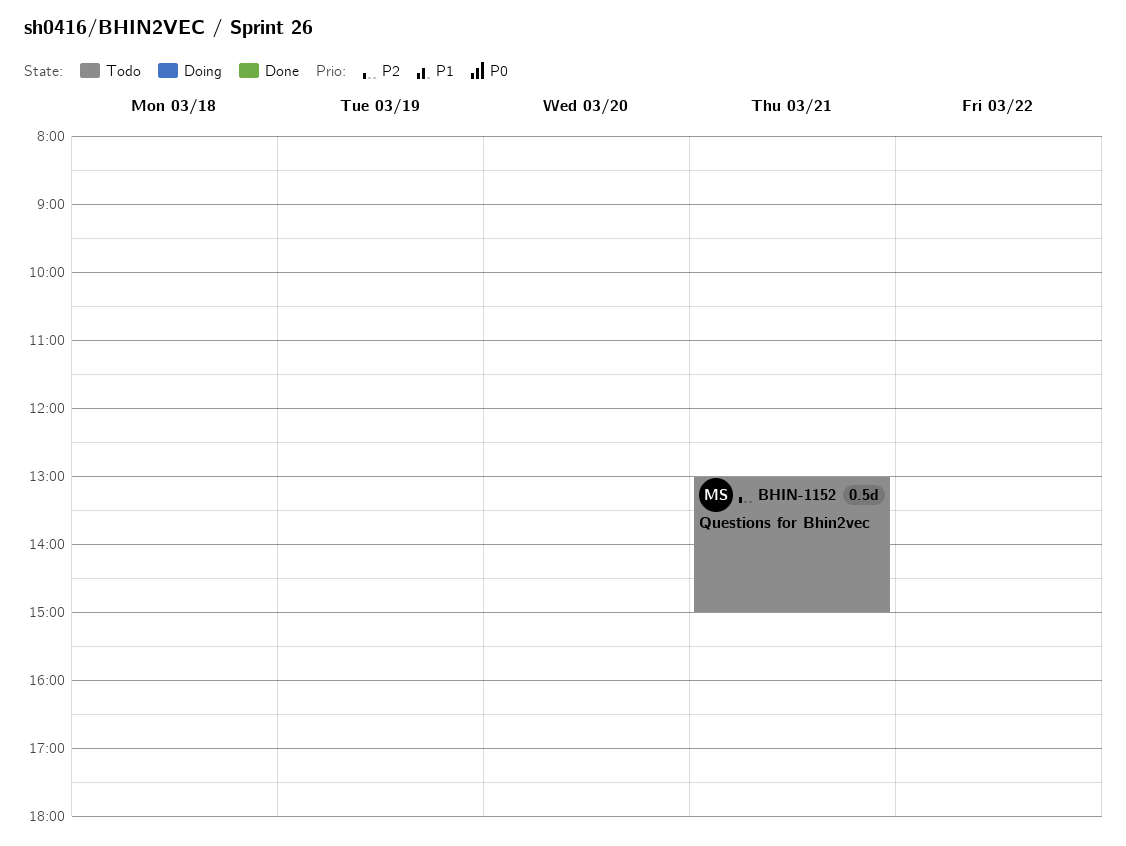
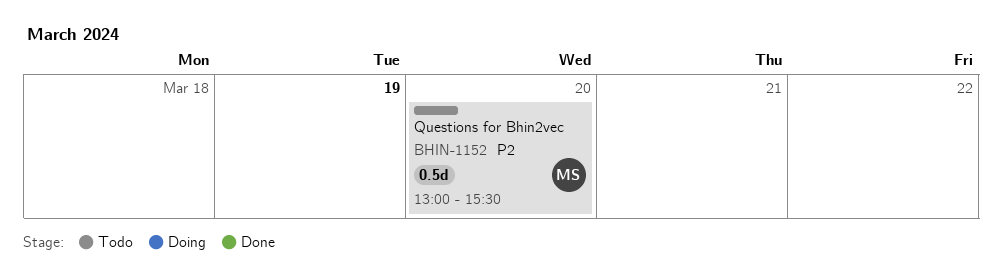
BHIN-1152, day: Mar 21 -> Mar 20
BHIN-1152, ends: 15:00 -> 15:30

